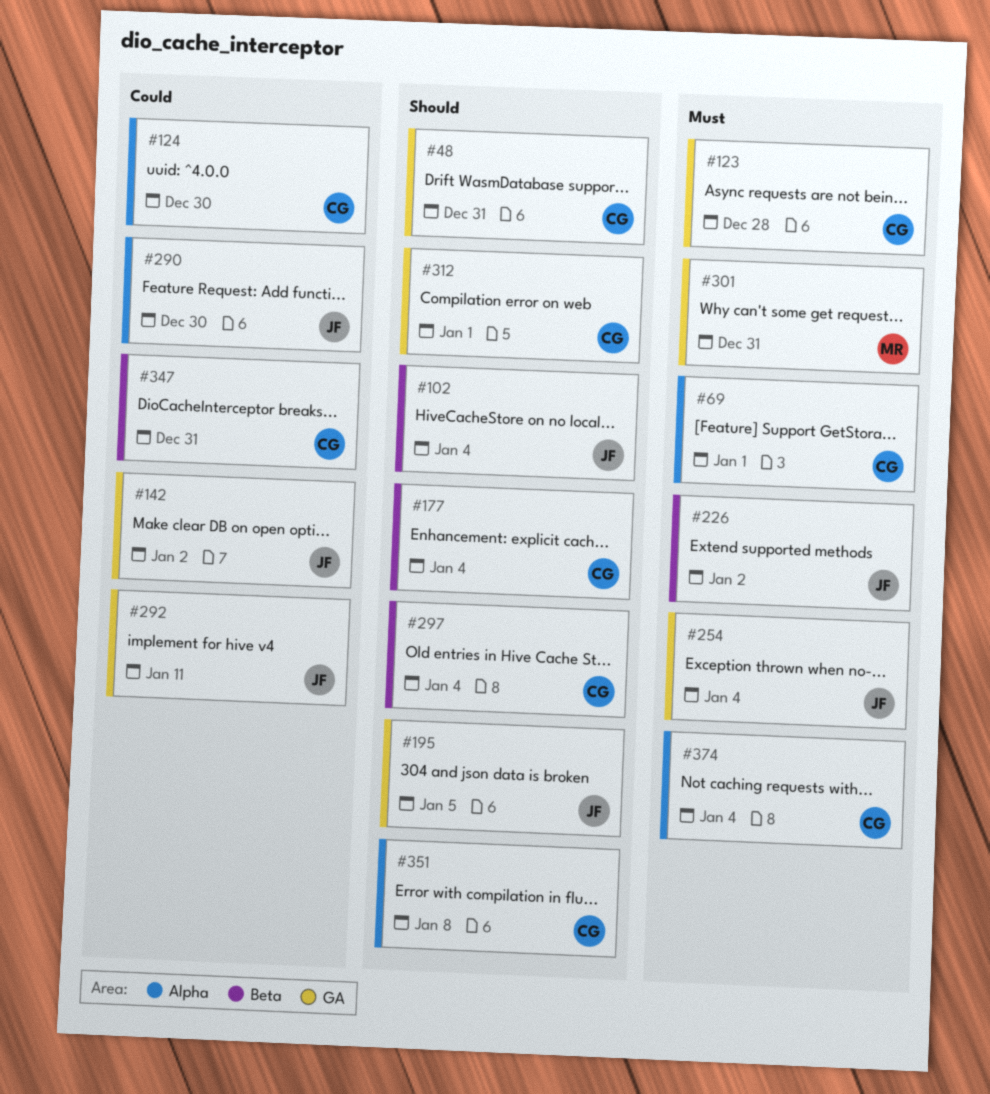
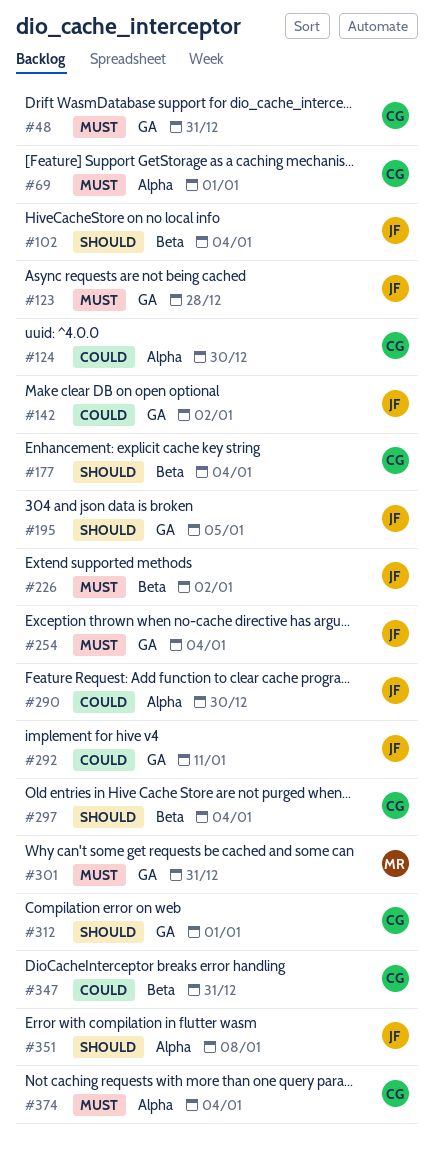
#48, priority: Should -> Must
#123, owner: CG -> JF
#351, owner: CG -> JF

